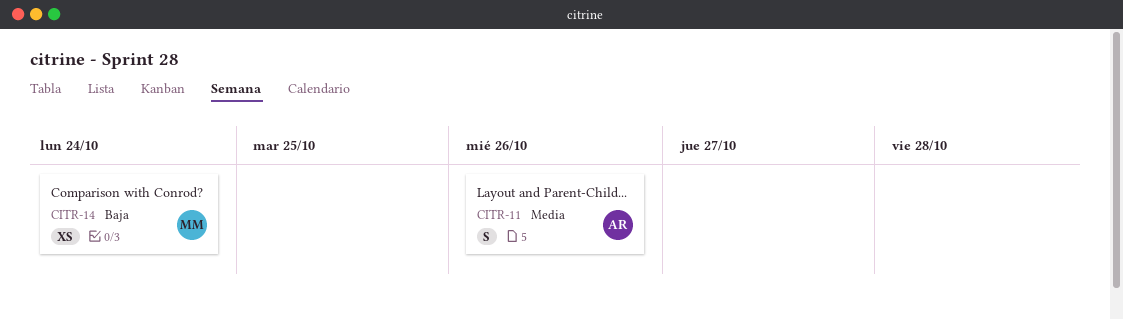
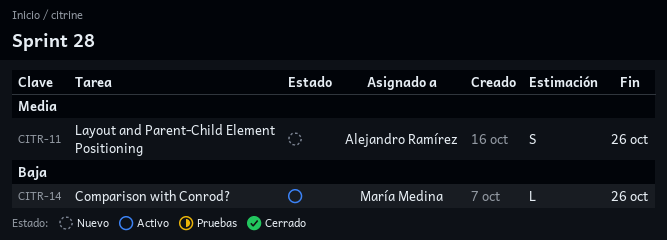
CITR-14, estimate: XS -> L
CITR-14, due: Oct 24 -> Oct 26

